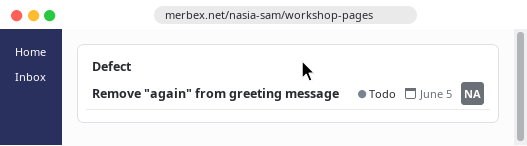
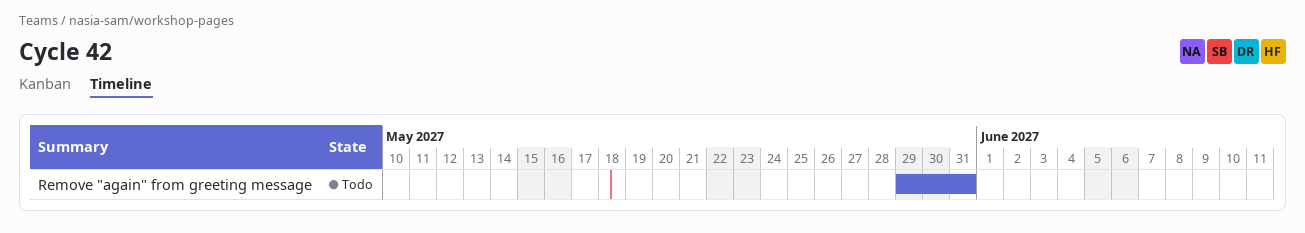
Remove "again" from greeting message, due: Jun 5 -> May 31

